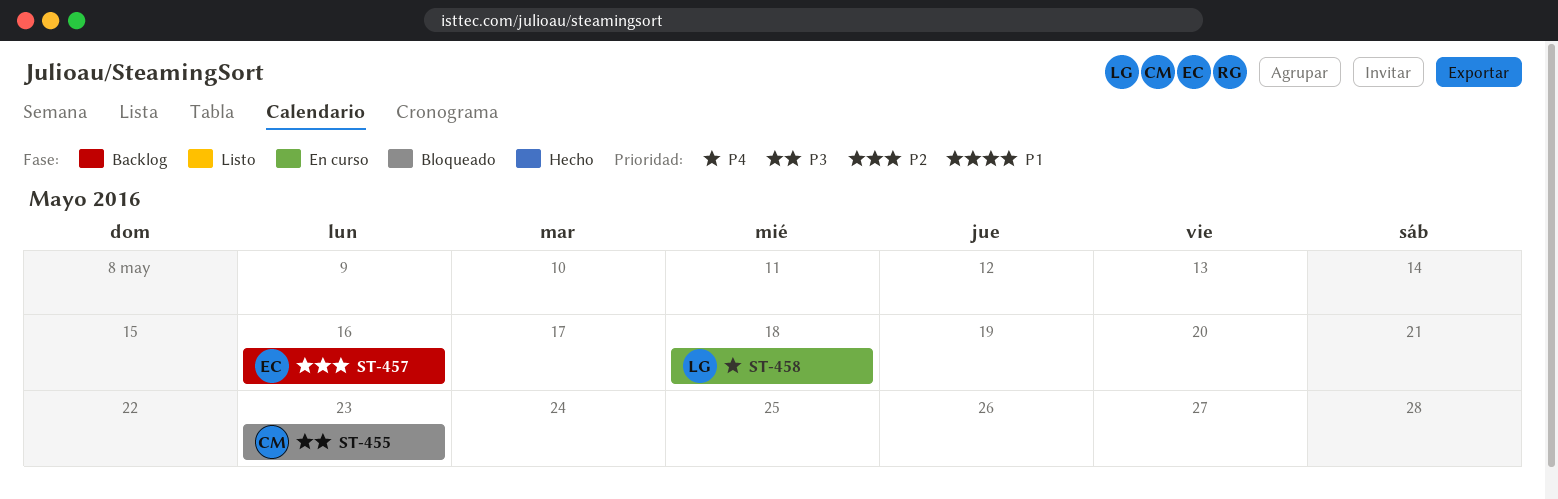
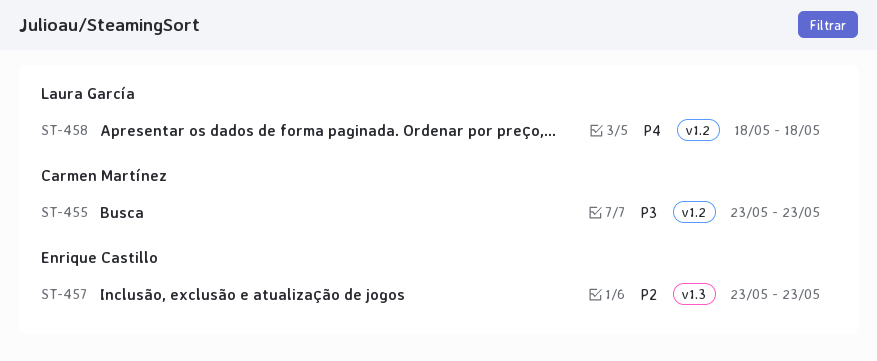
ST-457, start: May 16 -> May 23
ST-457, due: May 16 -> May 23

